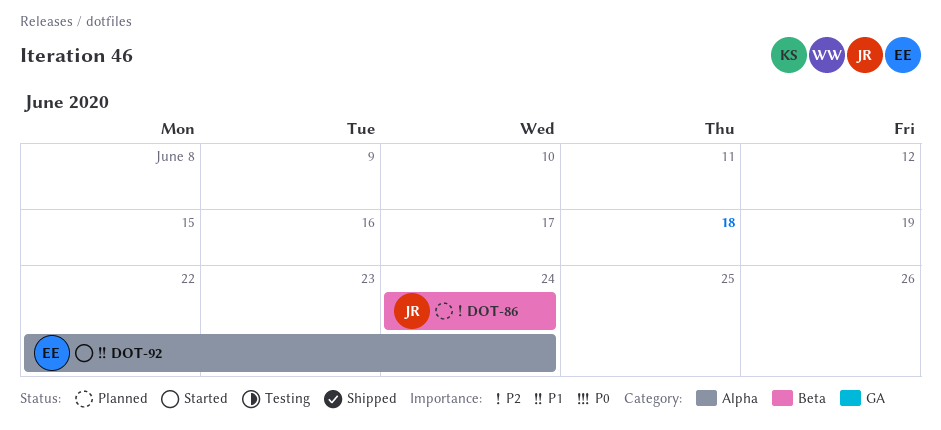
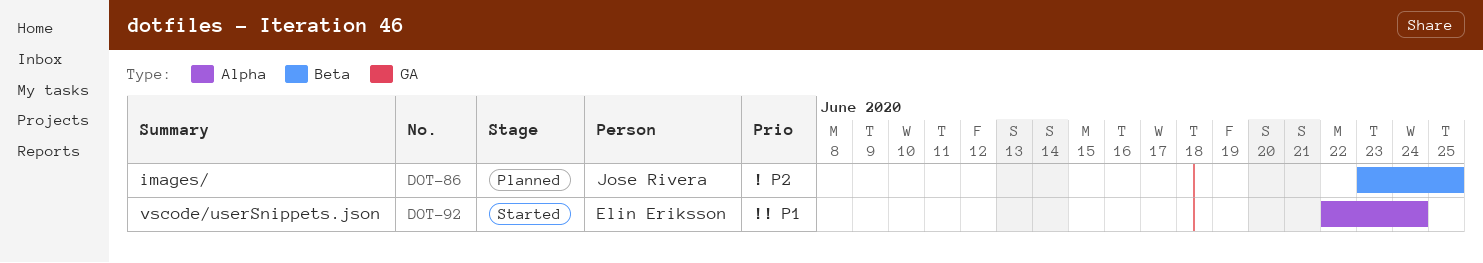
DOT-86, start: Jun 24 -> Jun 23
DOT-86, due: Jun 24 -> Jun 25

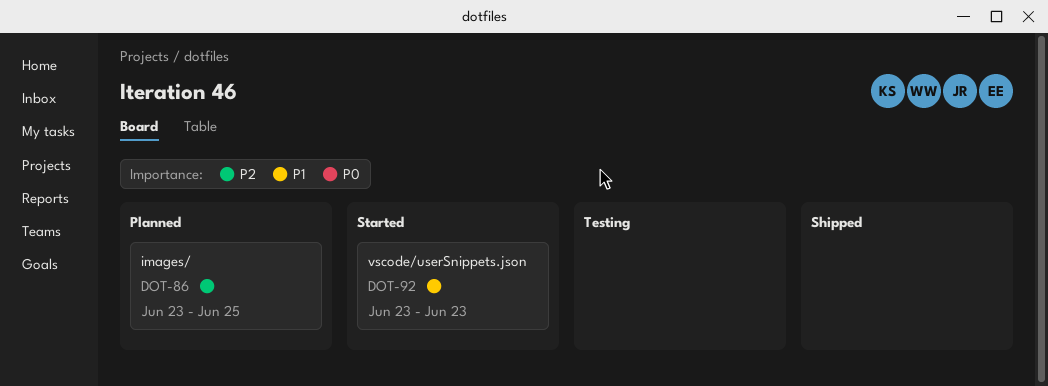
DOT-92, start: Jun 22 -> Jun 23
DOT-92, due: Jun 24 -> Jun 23

